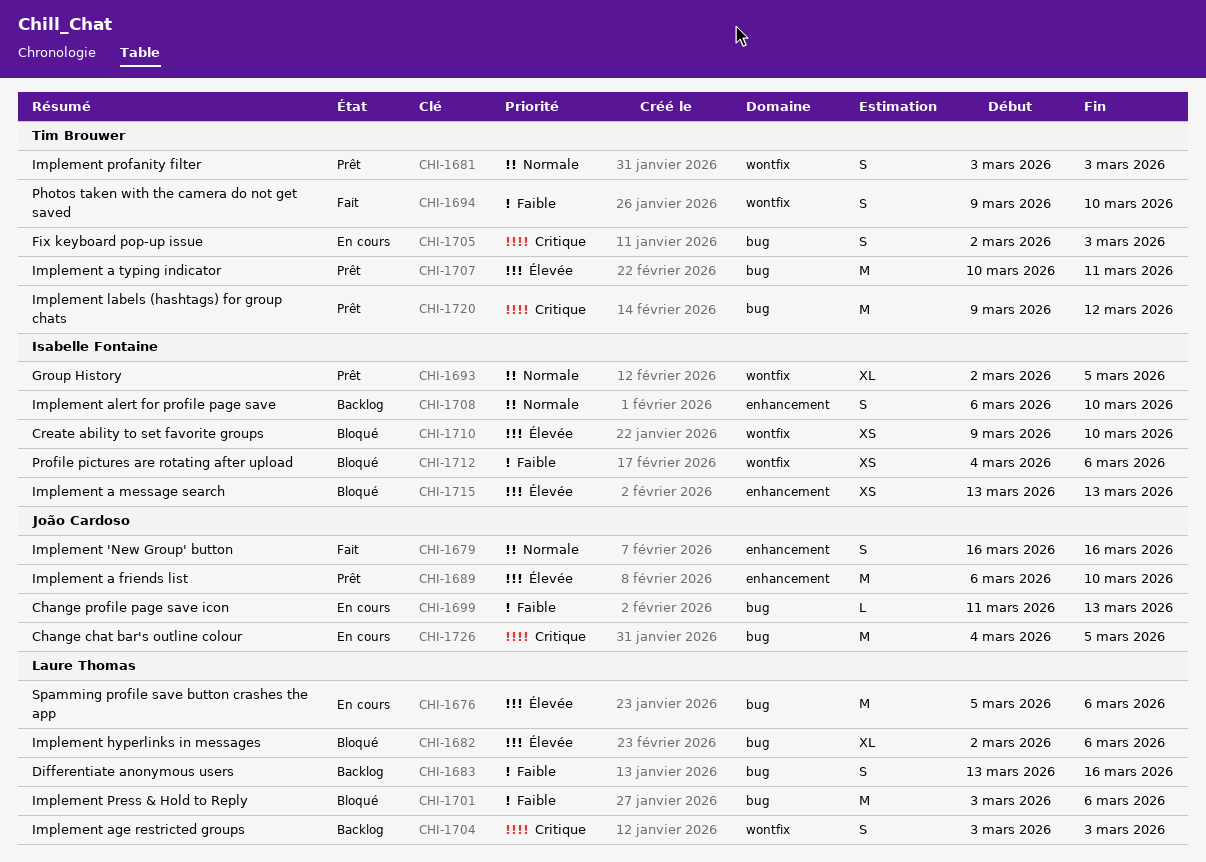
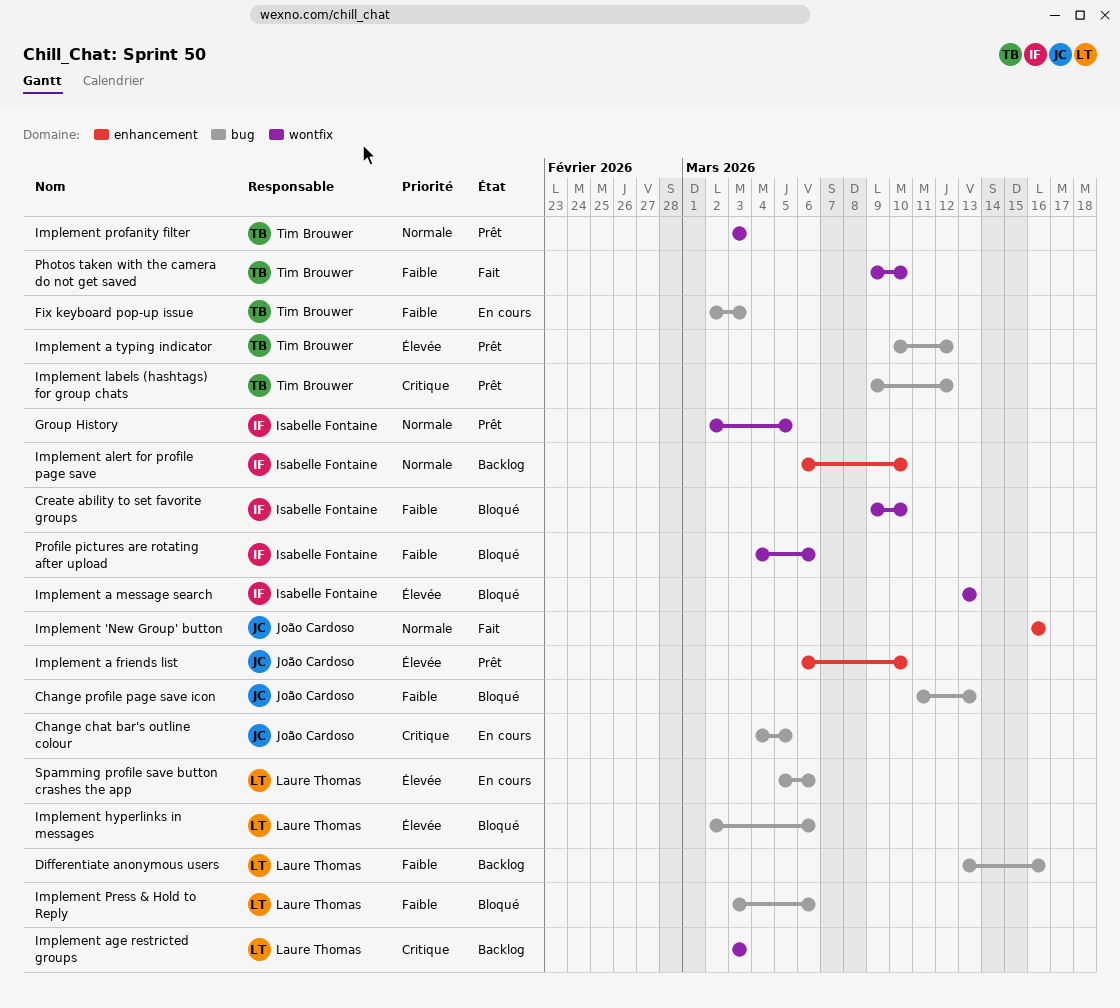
Change profile page save icon, status: En cours -> Bloqué
Create ability to set favorite groups, priority: Élevée -> Faible
Fix keyboard pop-up issue, priority: Critique -> Faible
Implement a message search, label: enhancement -> wontfix
Implement a typing indicator, due: Mar 11 -> Mar 12

